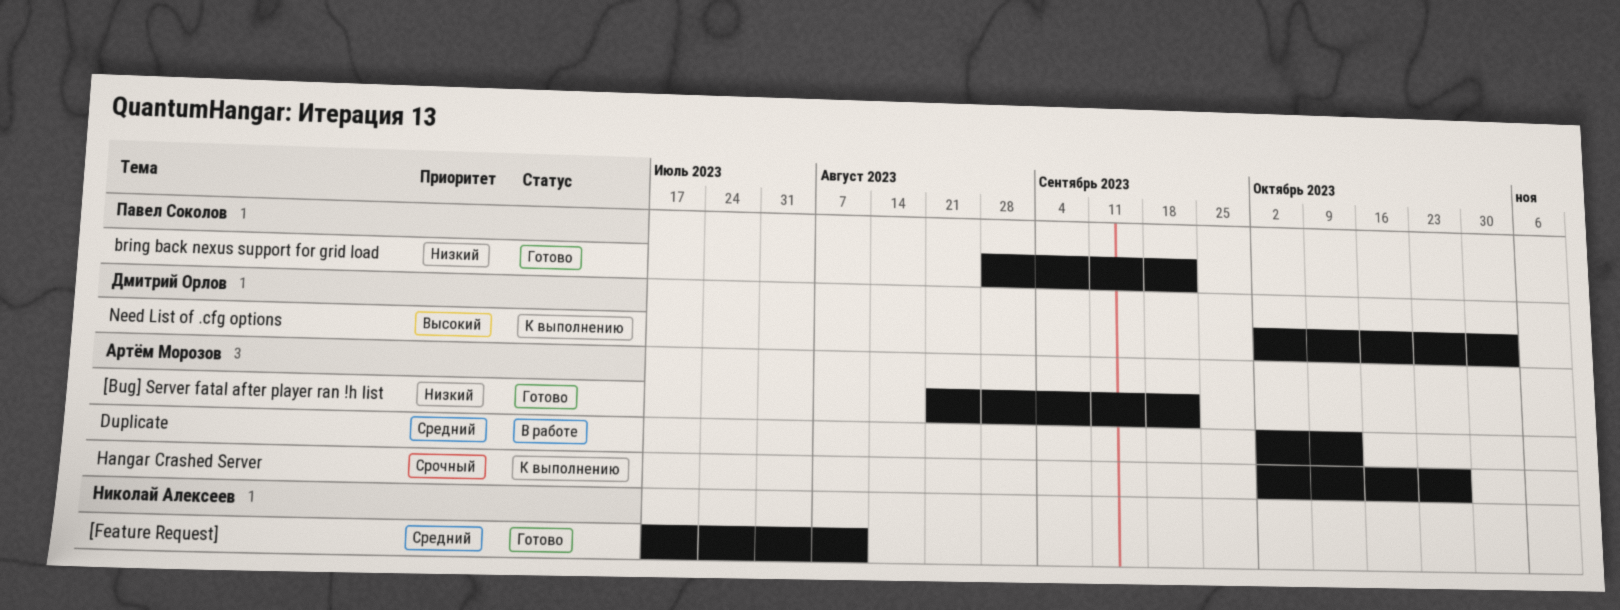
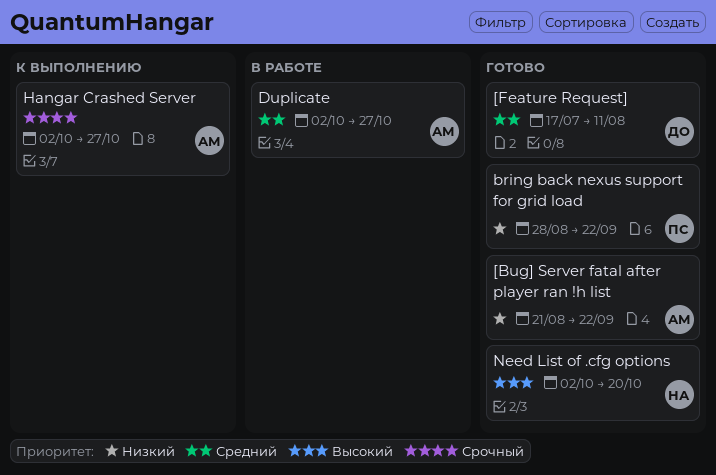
[Feature Request], owner: Николай Алексеев -> Дмитрий Орлов
Duplicate, due: Oct 13 -> Oct 27
Need List of .cfg options, status: К выполнению -> Готово
Need List of .cfg options, owner: Дмитрий Орлов -> Николай Алексеев
Need List of .cfg options, due: Nov 3 -> Oct 20

